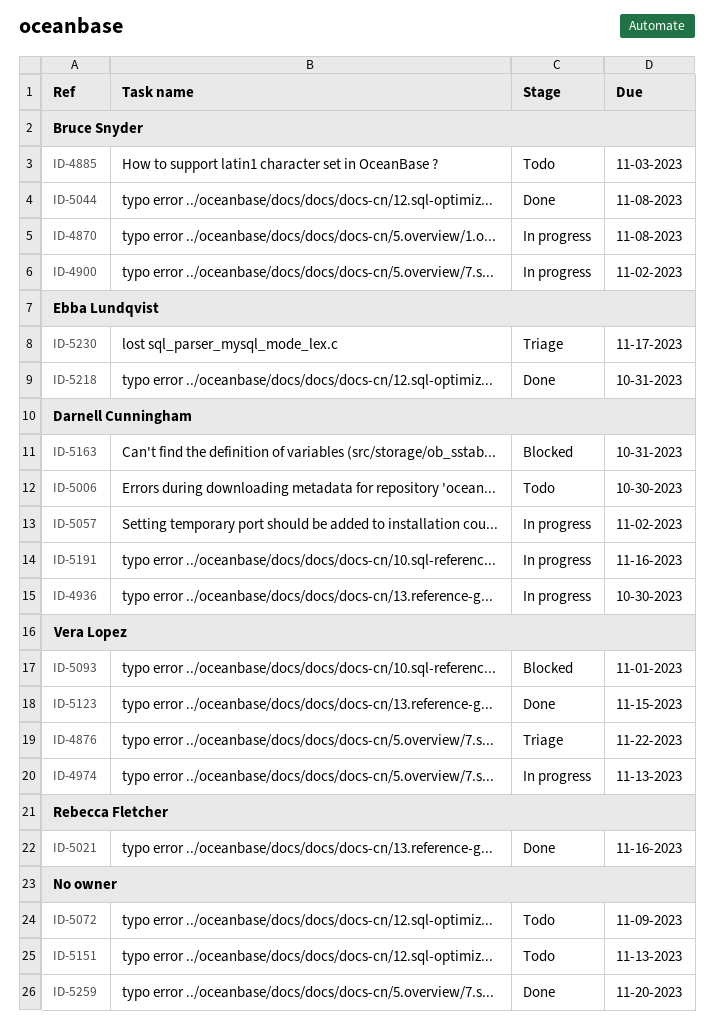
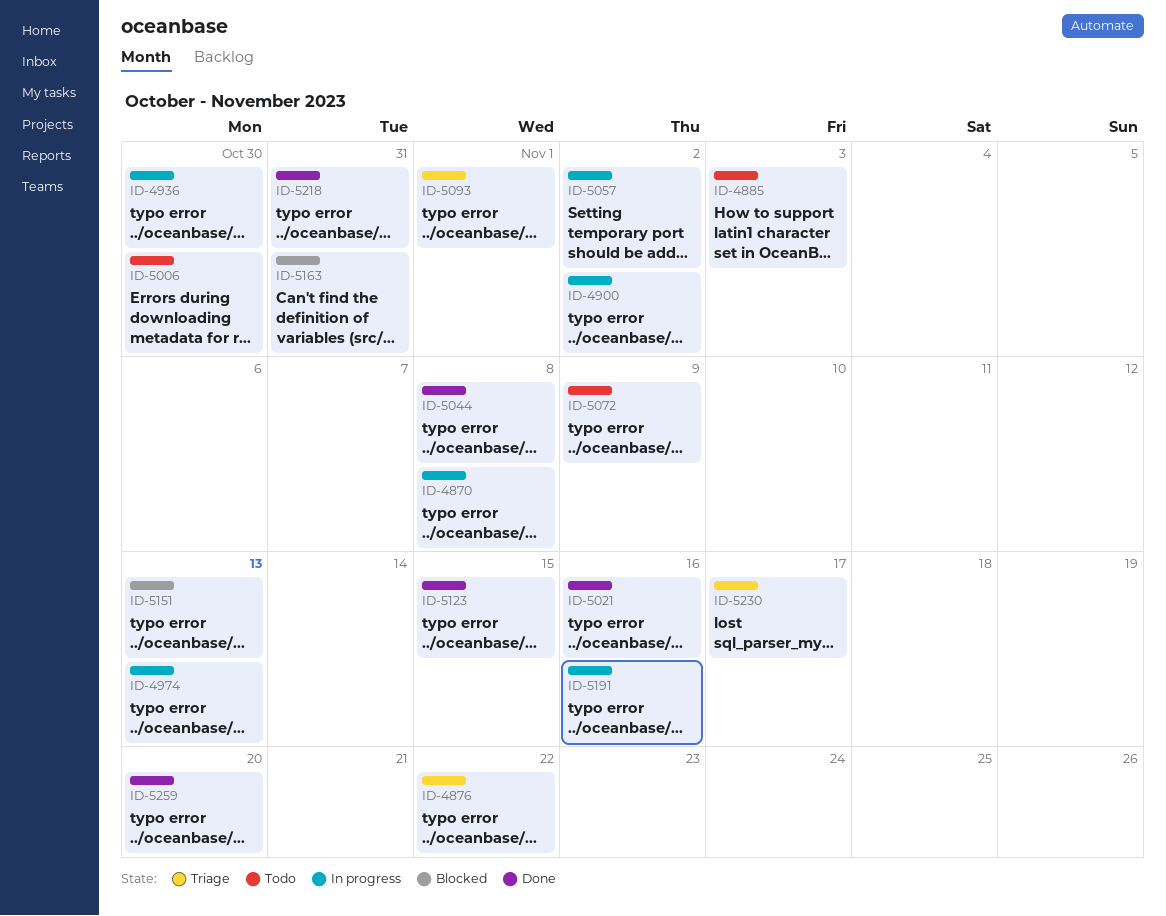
ID-5093, status: Blocked -> Triage
ID-5151, status: Todo -> Blocked

